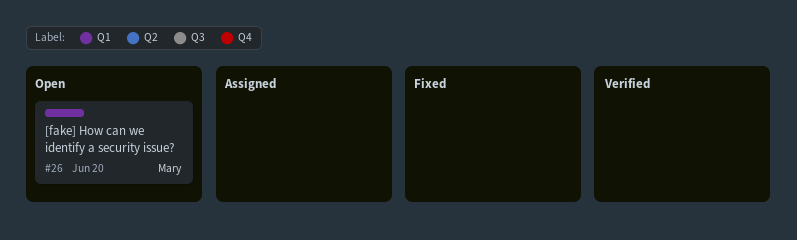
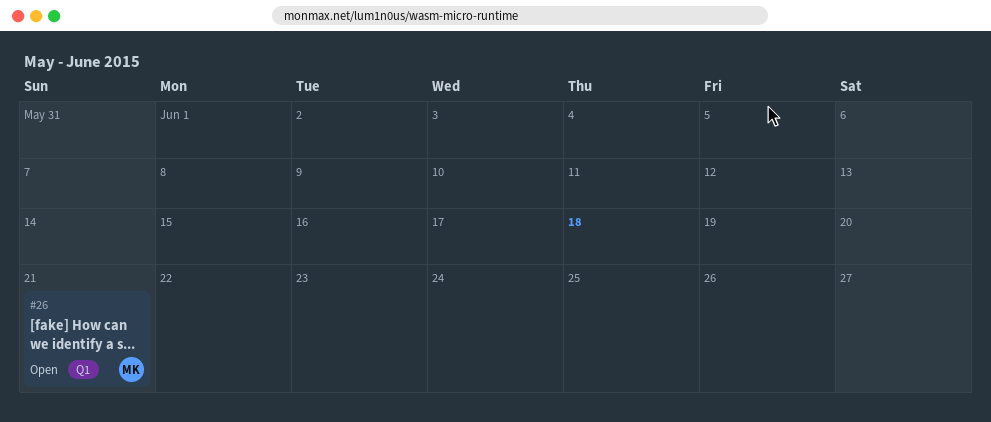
#26, due: Jun 20 -> Jun 21

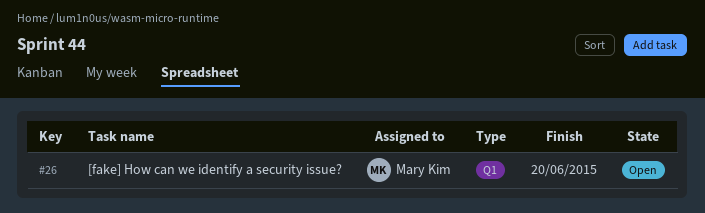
#26, due: Jun 21 -> Jun 20

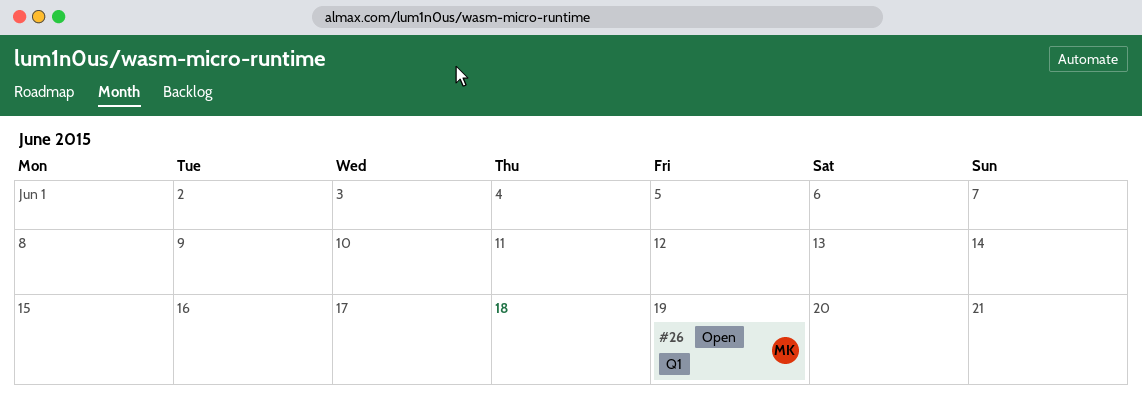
#26, due: Jun 20 -> Jun 19

